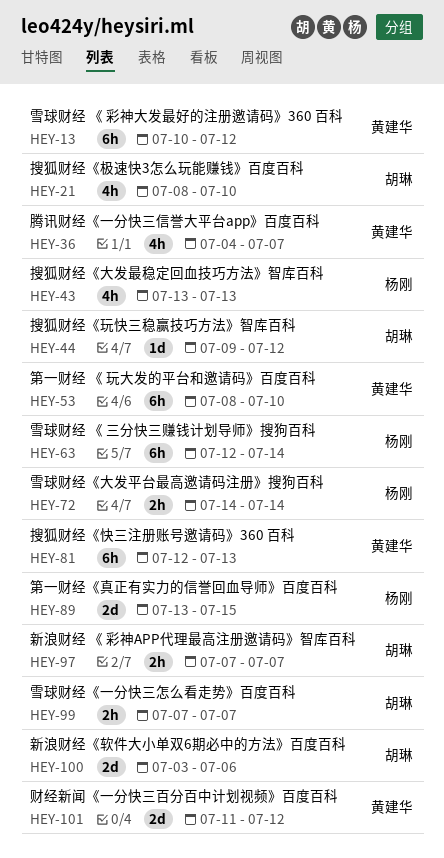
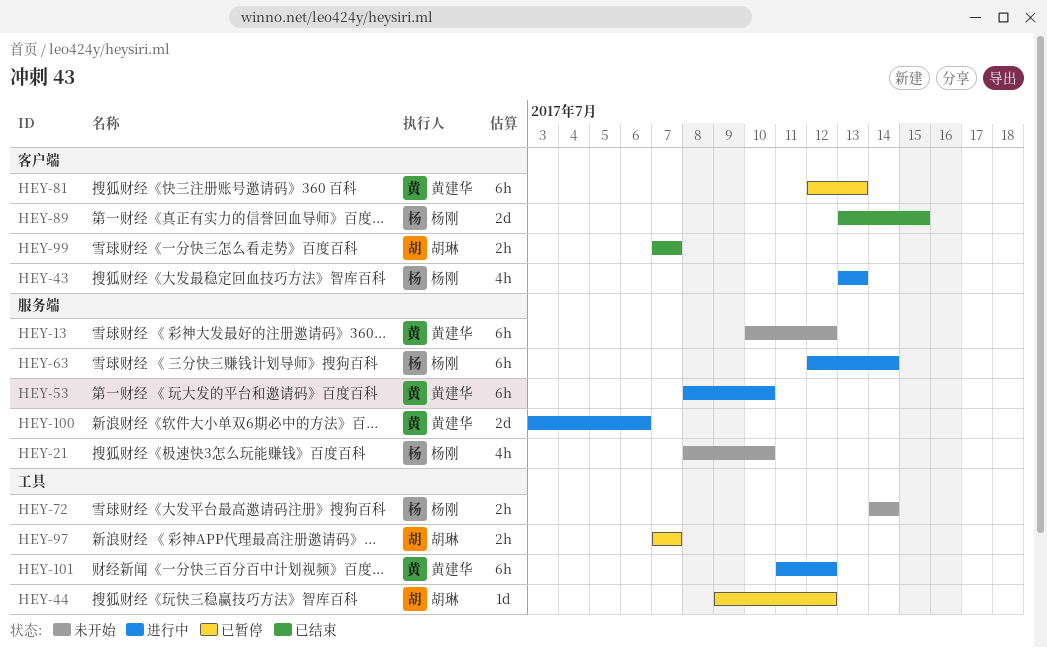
HEY-21, owner: 胡琳 -> 杨刚
HEY-36: present -> none
HEY-100, owner: 胡琳 -> 黄建华
HEY-101, estimate: 2d -> 6h

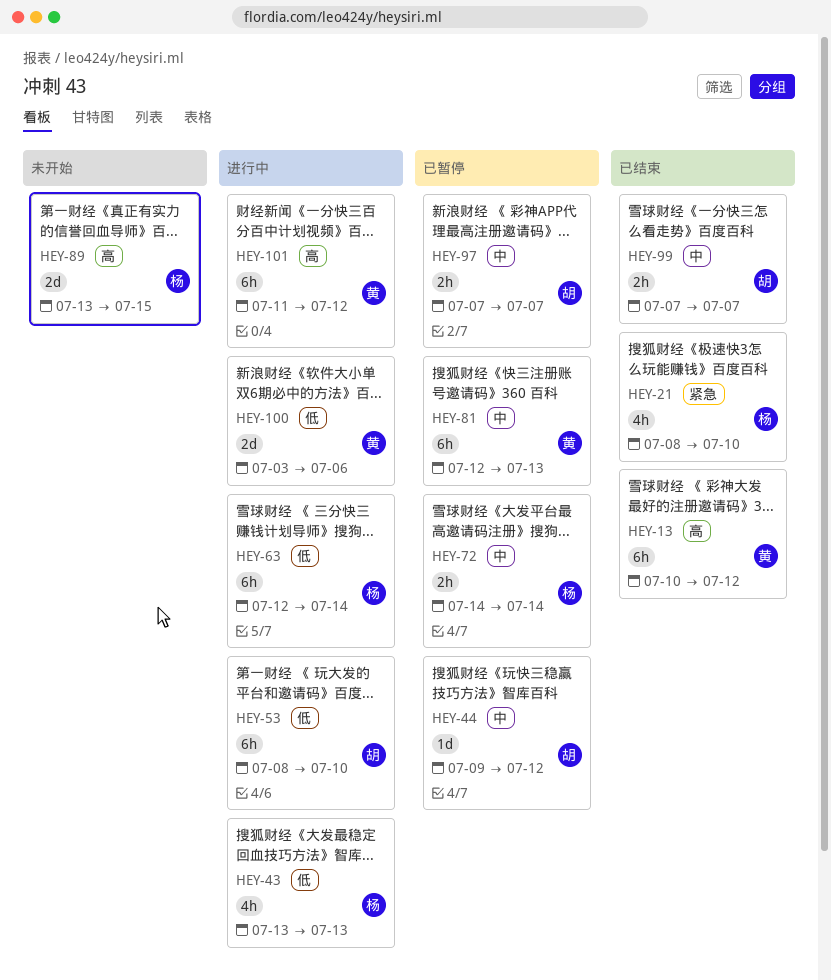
HEY-13, status: 未开始 -> 已结束
HEY-21, status: 未开始 -> 已结束
HEY-53, owner: 黄建华 -> 胡琳
HEY-72, status: 未开始 -> 已暂停
HEY-89, status: 已结束 -> 未开始

